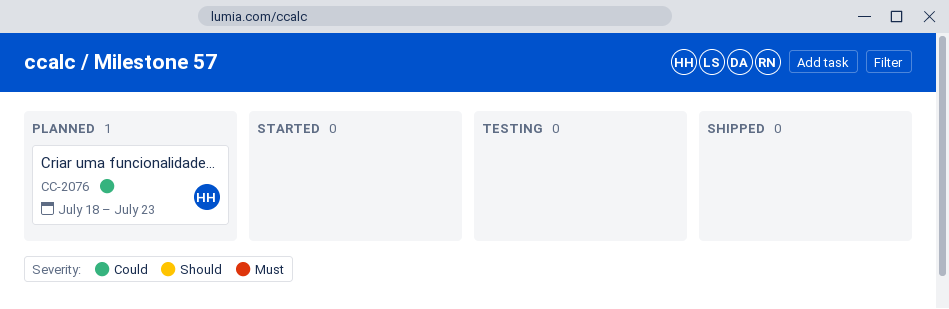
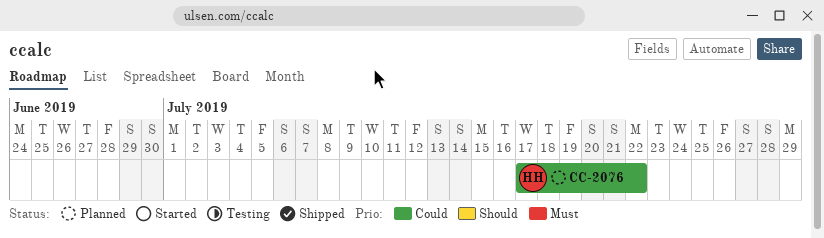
CC-2076, start: Jul 18 -> Jul 17
CC-2076, due: Jul 23 -> Jul 22

